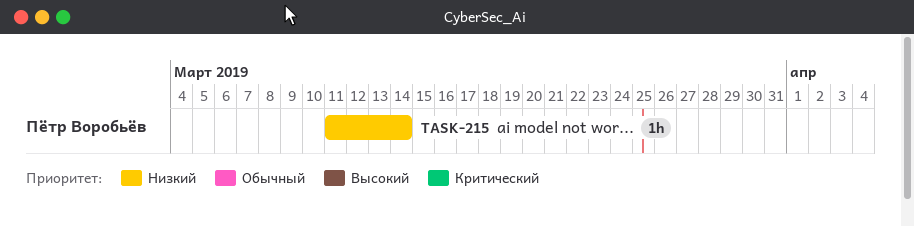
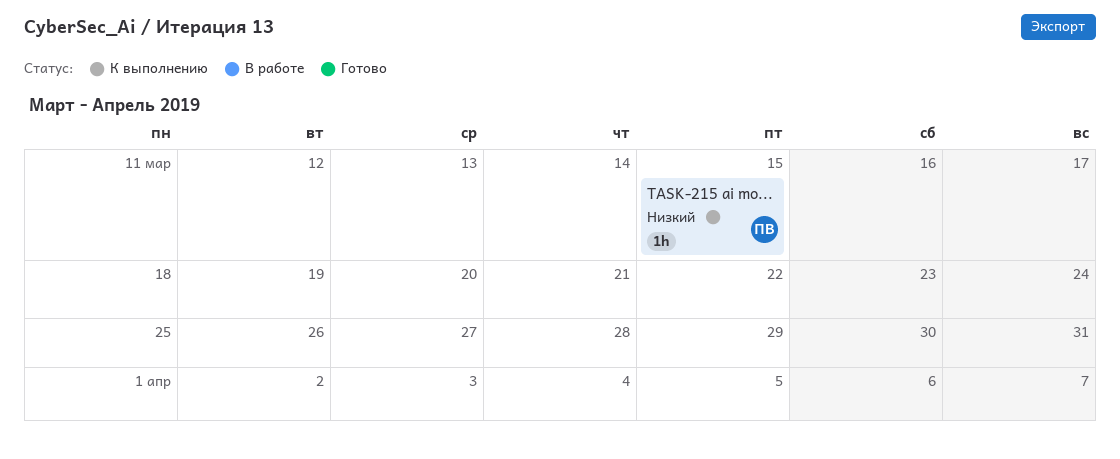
TASK-215, due: Mar 14 -> Mar 15

